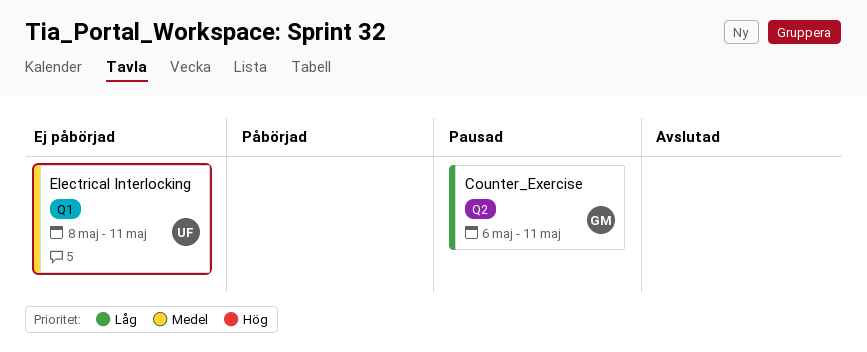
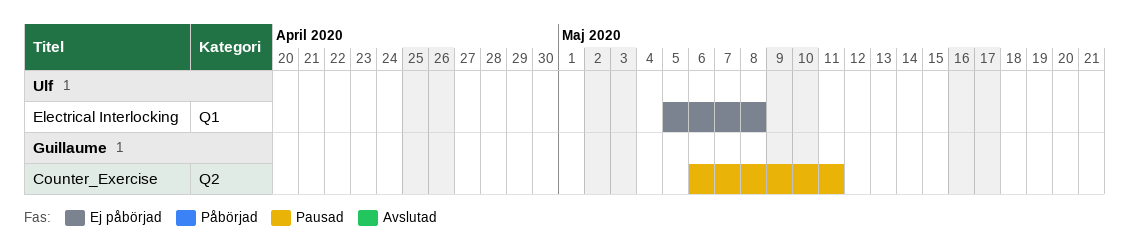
Electrical Interlocking, start: May 8 -> May 5
Electrical Interlocking, due: May 11 -> May 8

